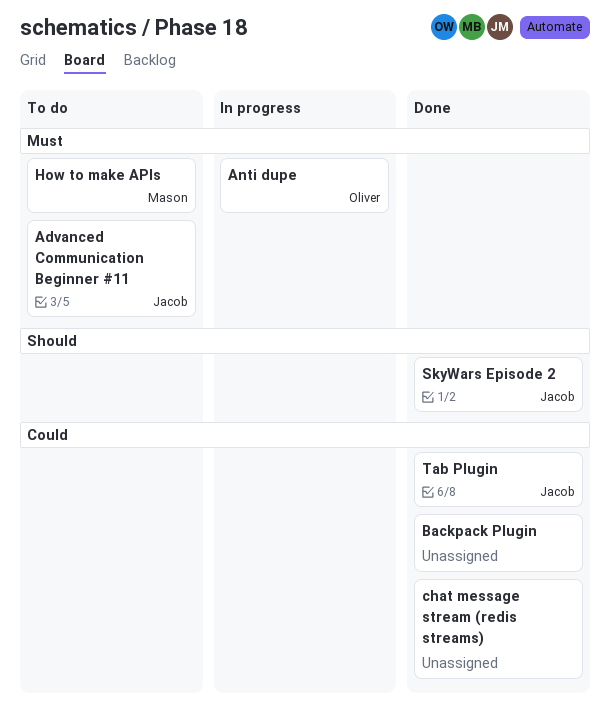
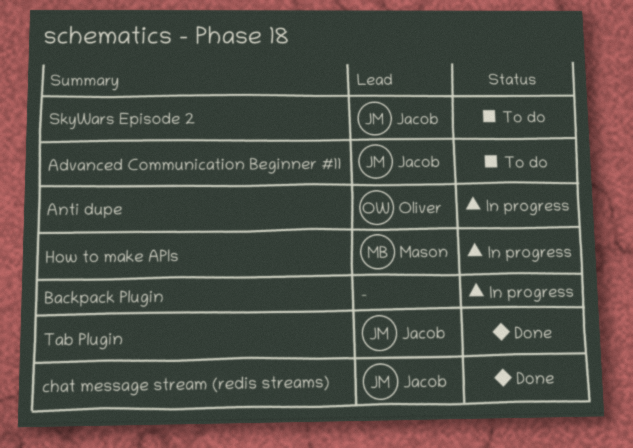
Backpack Plugin, status: Done -> In progress
chat message stream (redis streams), owner: none -> Jacob
How to make APIs, status: To do -> In progress
SkyWars Episode 2, status: Done -> To do

